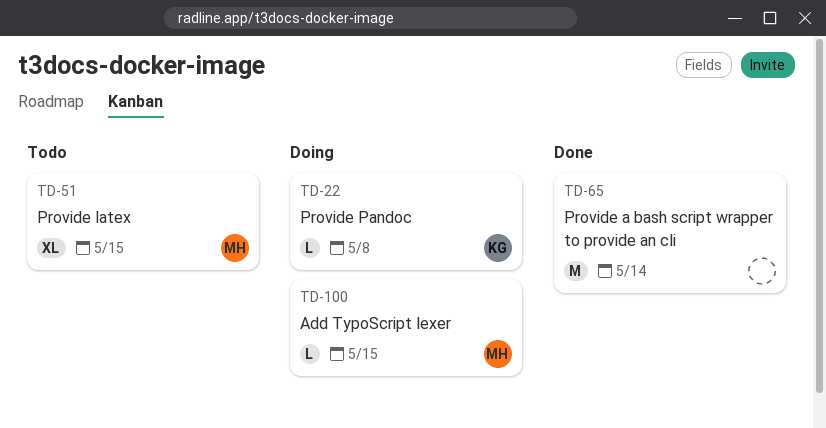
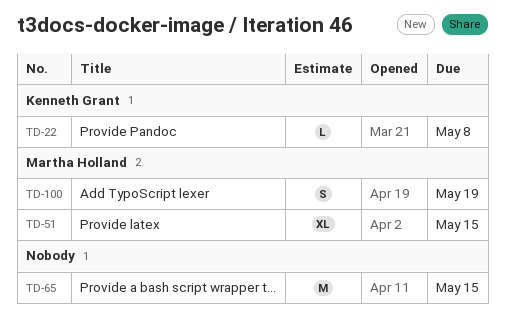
TD-65, due: May 14 -> May 15
TD-100, estimate: L -> S
TD-100, due: May 15 -> May 19

